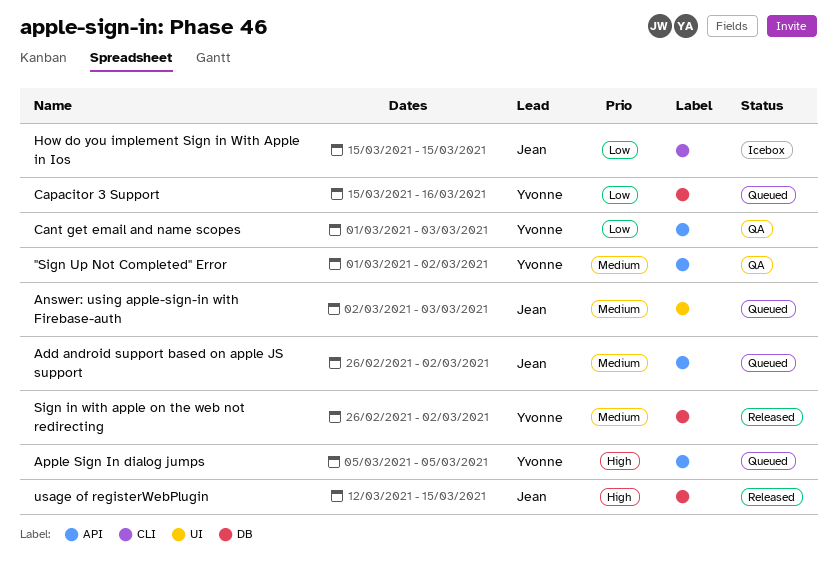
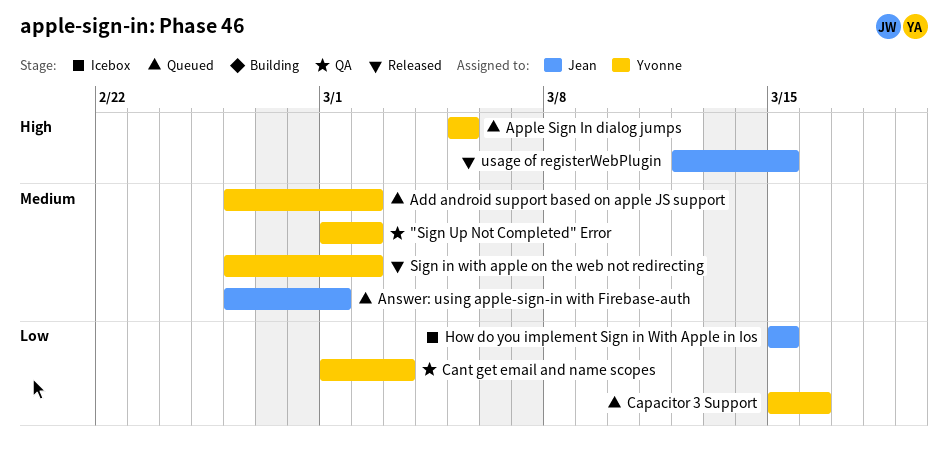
Add android support based on apple JS support, owner: Jean -> Yvonne
Answer: using apple-sign-in with Firebase-auth, start: Mar 2 -> Feb 26
Answer: using apple-sign-in with Firebase-auth, due: Mar 3 -> Mar 1

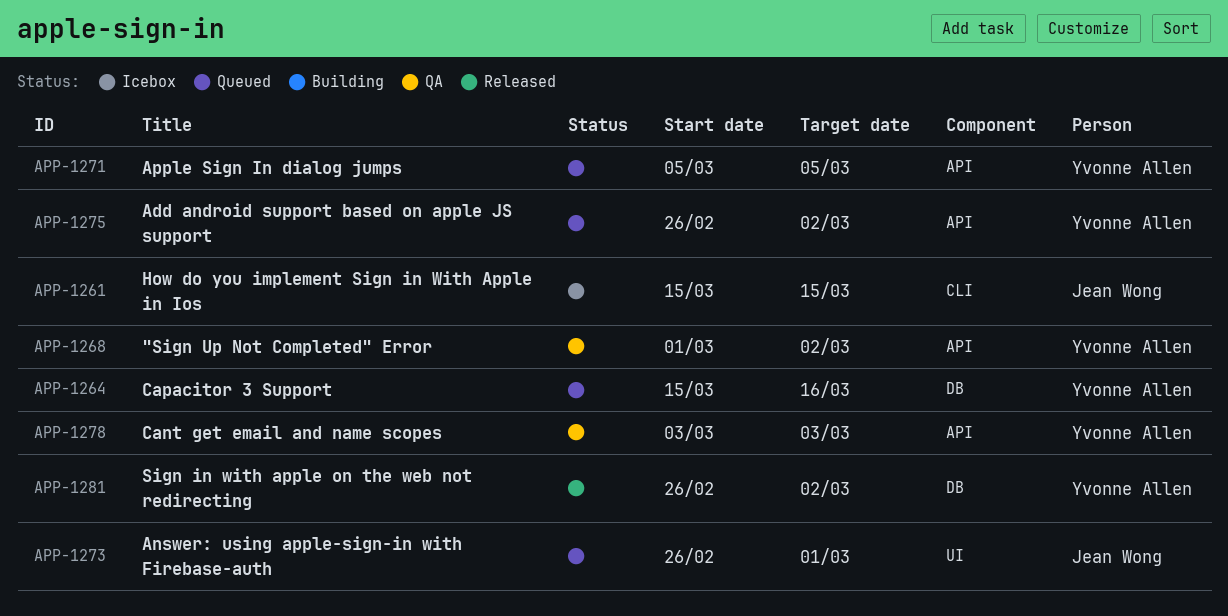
Cant get email and name scopes, start: Mar 1 -> Mar 3
usage of registerWebPlugin: present -> none

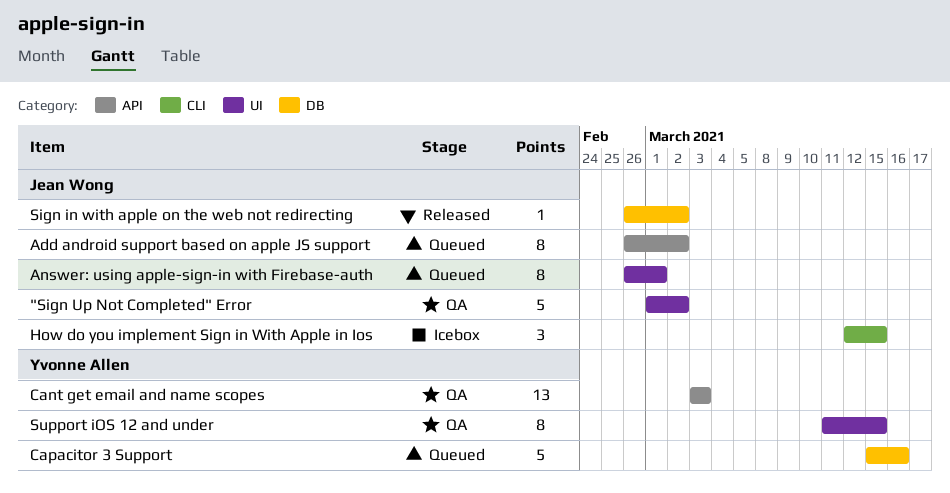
"Sign Up Not Completed" Error, owner: Yvonne Allen -> Jean Wong
"Sign Up Not Completed" Error, label: API -> UI
Add android support based on apple JS support, owner: Yvonne Allen -> Jean Wong
Apple Sign In dialog jumps: present -> none
How do you implement Sign in With Apple in Ios, start: Mar 15 -> Mar 12
Sign in with apple on the web not redirecting, owner: Yvonne Allen -> Jean Wong
Support iOS 12 and under: none -> present

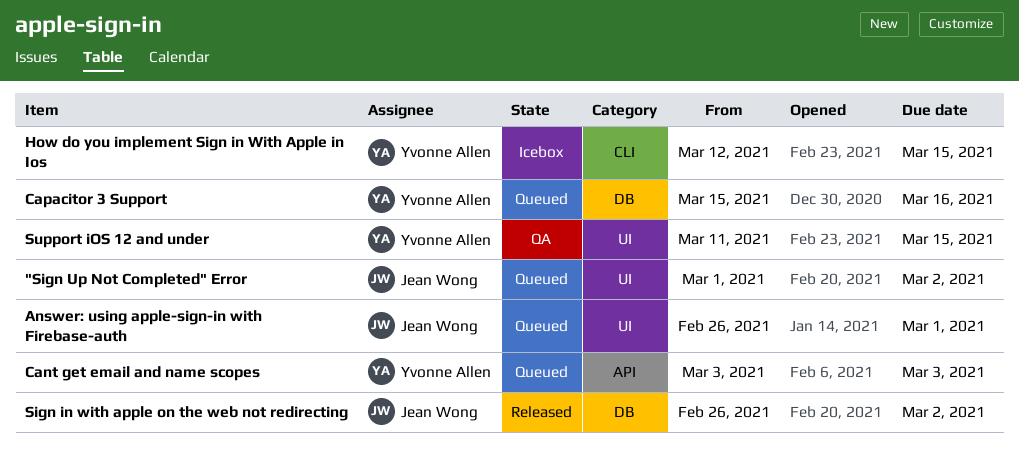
"Sign Up Not Completed" Error, status: QA -> Queued
Add android support based on apple JS support: present -> none
Cant get email and name scopes, status: QA -> Queued
How do you implement Sign in With Apple in Ios, owner: Jean Wong -> Yvonne Allen

